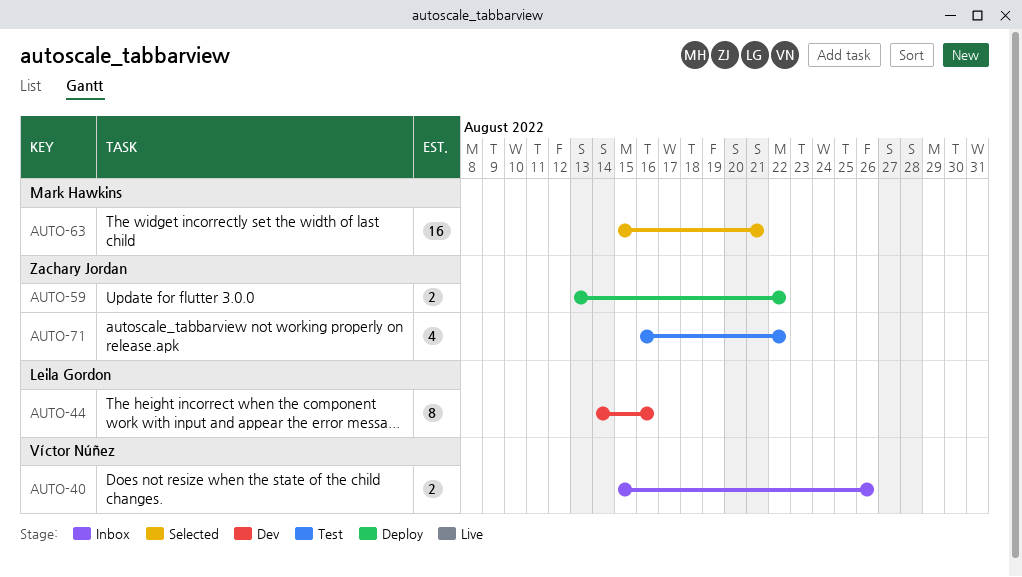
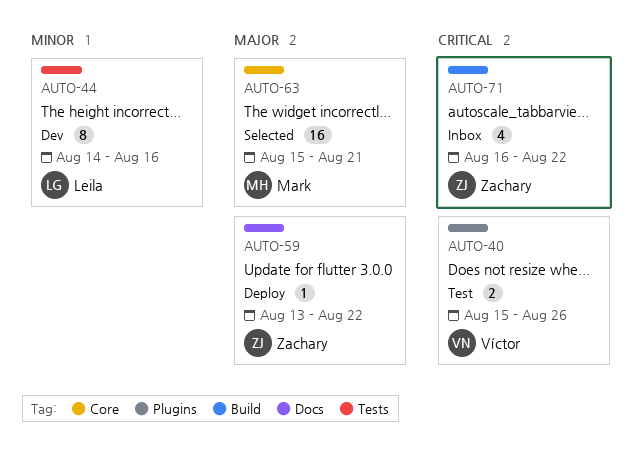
AUTO-40, status: Inbox -> Test
AUTO-59, estimate: 2 -> 1
AUTO-71, status: Test -> Inbox

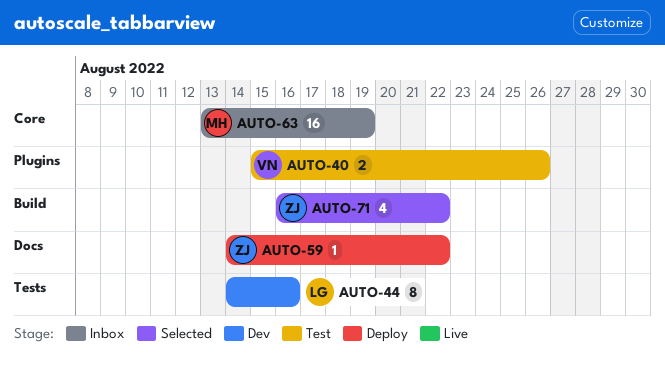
AUTO-59, start: Aug 13 -> Aug 14
AUTO-63, status: Selected -> Inbox
AUTO-63, start: Aug 15 -> Aug 13
AUTO-63, due: Aug 21 -> Aug 19
AUTO-71, status: Inbox -> Selected

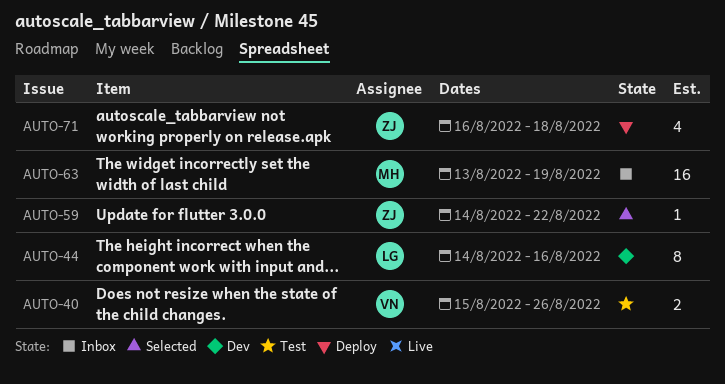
AUTO-59, status: Deploy -> Selected
AUTO-71, status: Selected -> Deploy
AUTO-71, due: Aug 22 -> Aug 18

